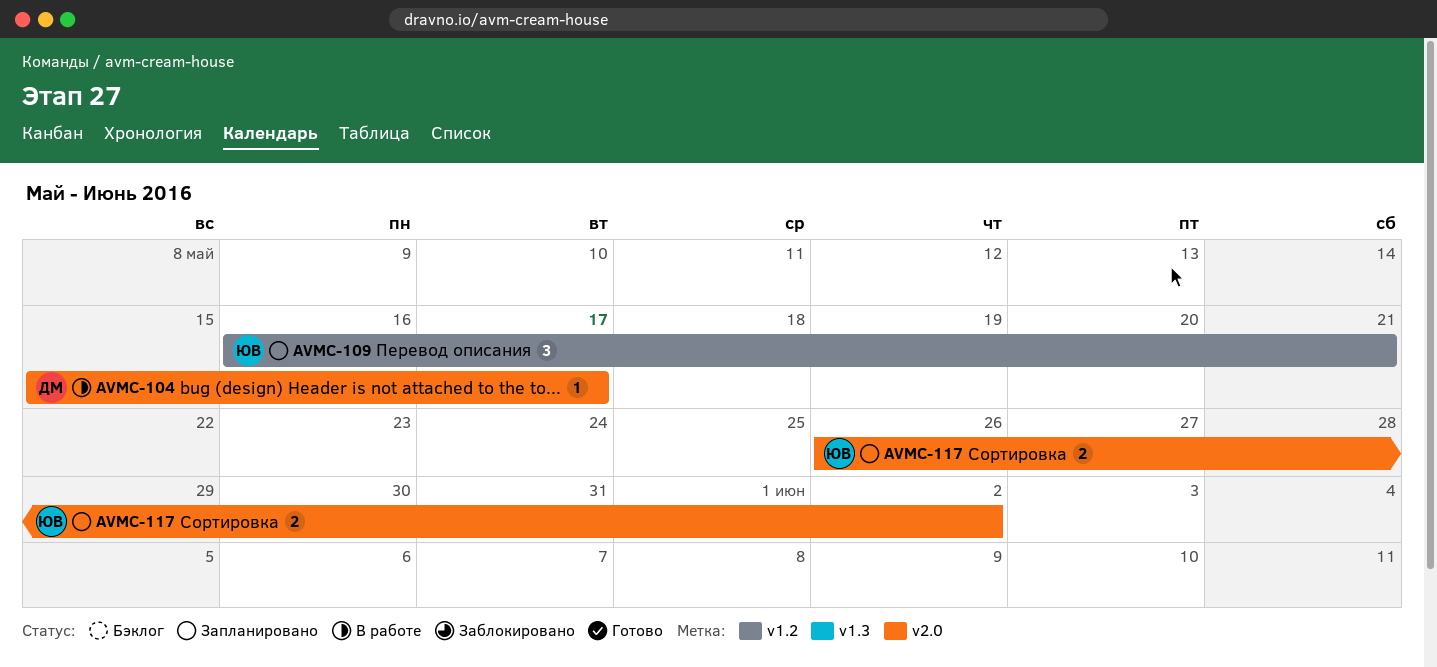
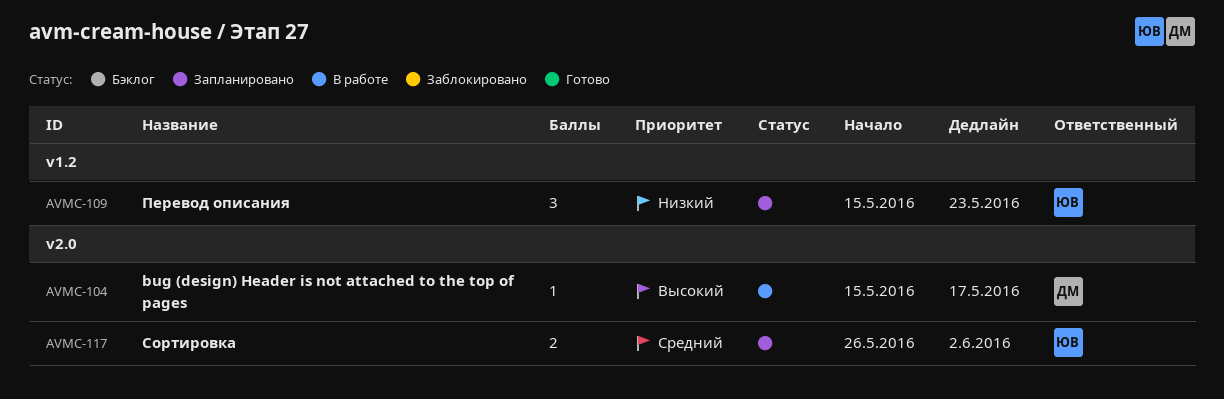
AVMC-109, start: May 16 -> May 15
AVMC-109, due: May 21 -> May 23

